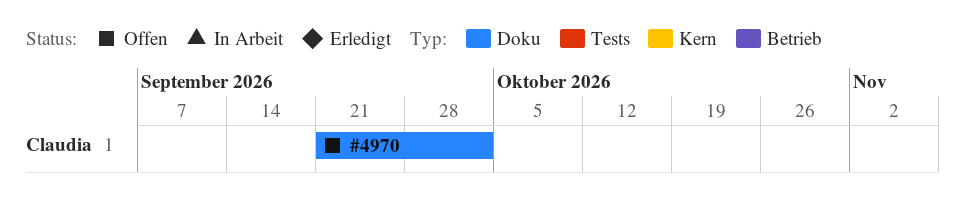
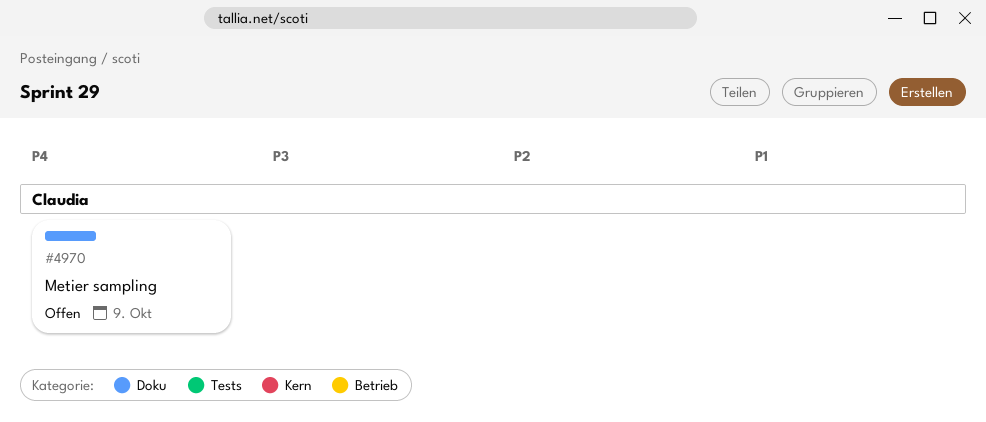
#4970, due: Oct 2 -> Oct 9

